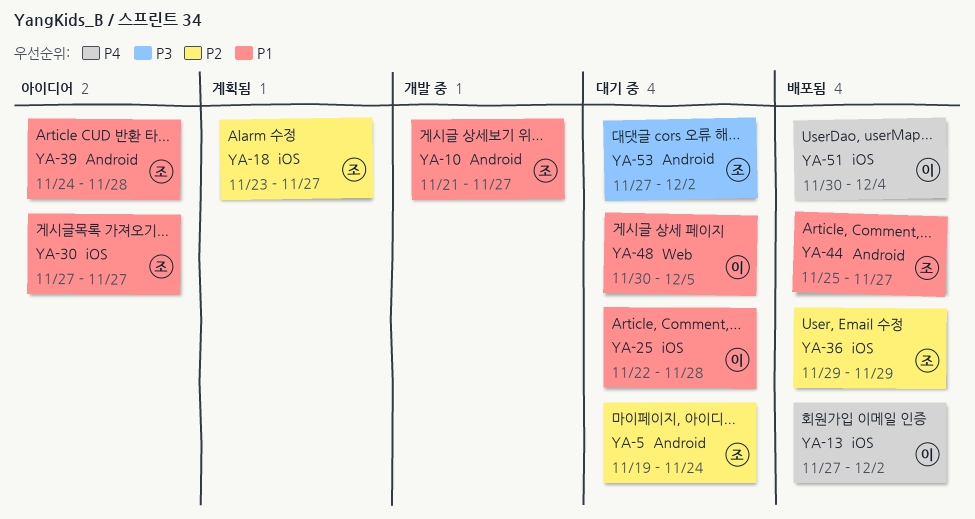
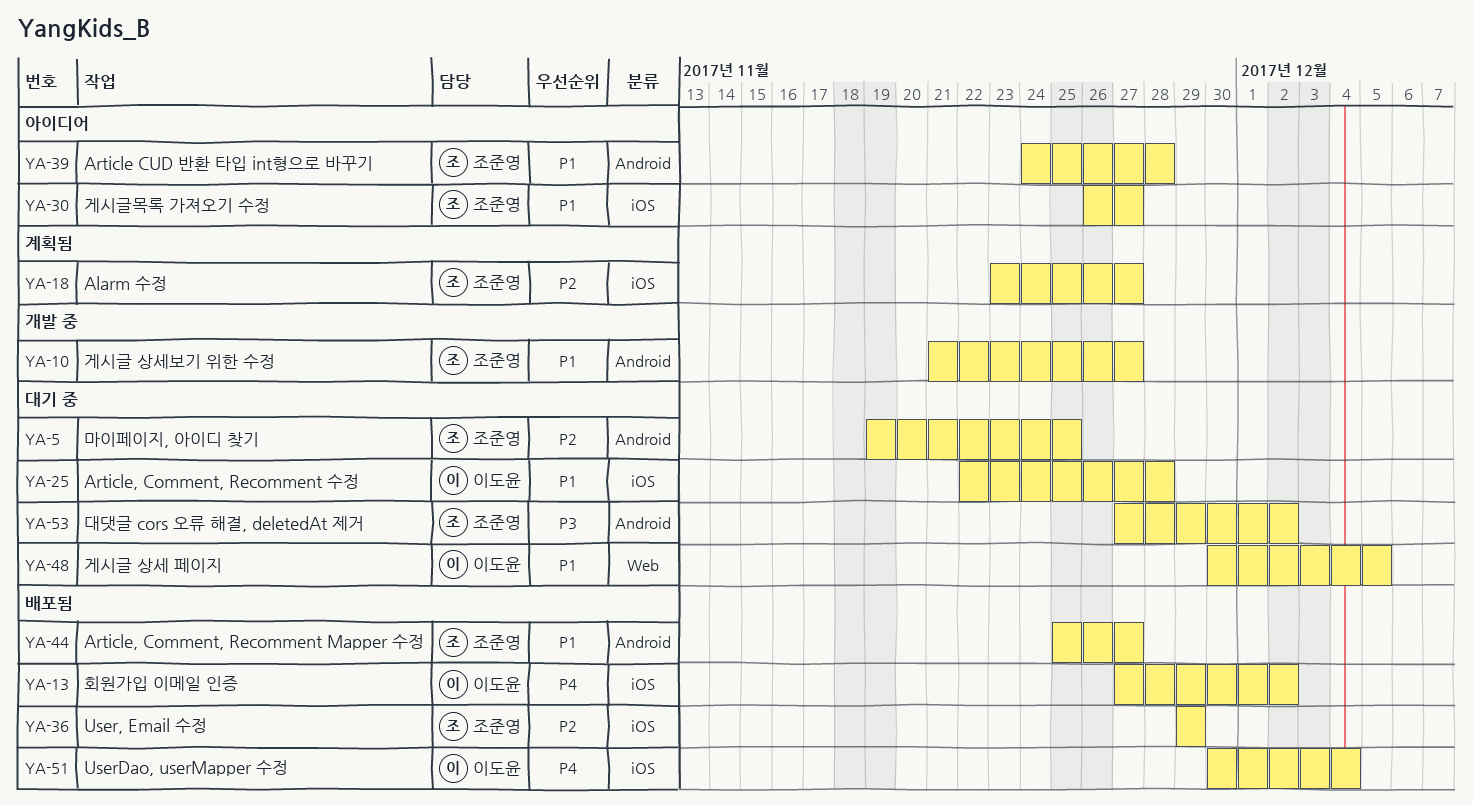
YA-5, due: Nov 24 -> Nov 25
YA-30, start: Nov 27 -> Nov 26

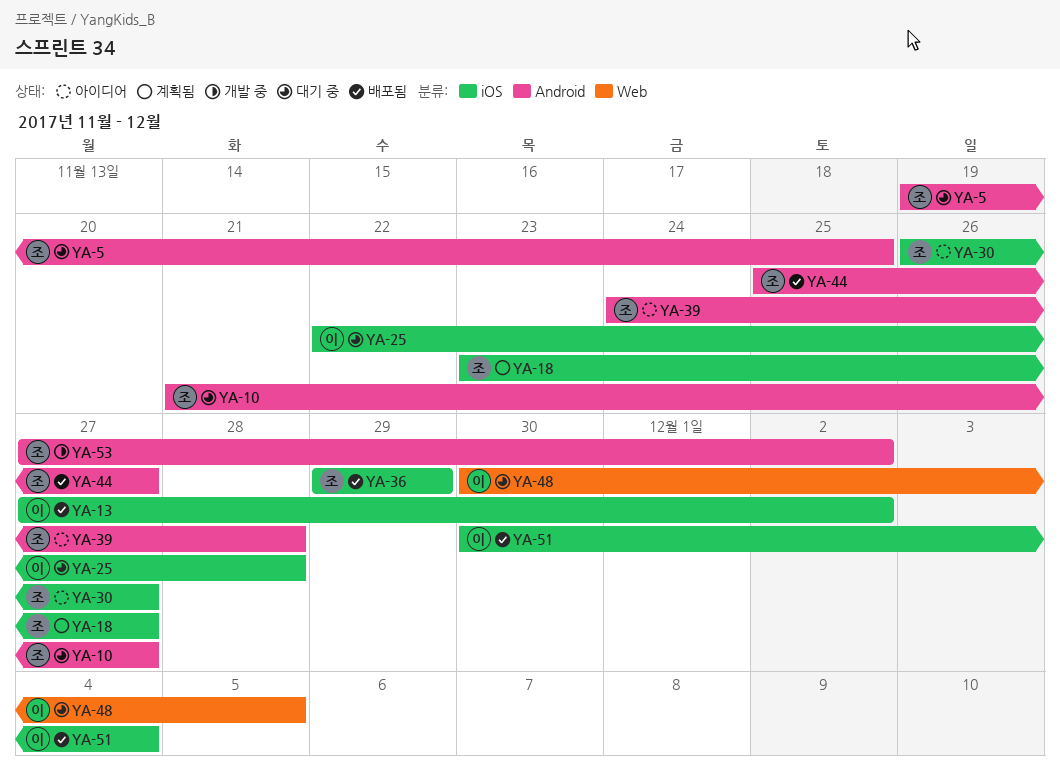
YA-10, status: 개발 중 -> 대기 중
YA-53, status: 대기 중 -> 개발 중

